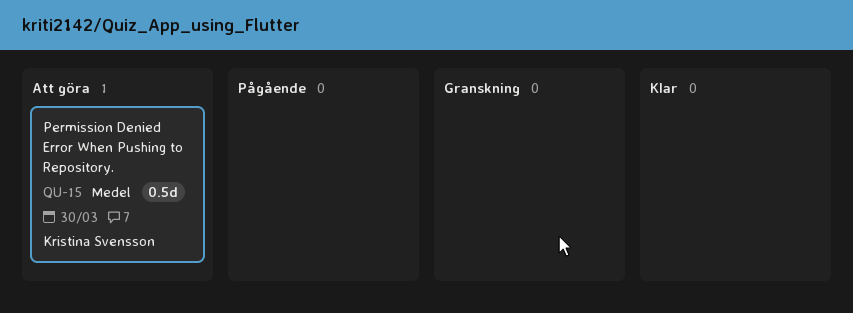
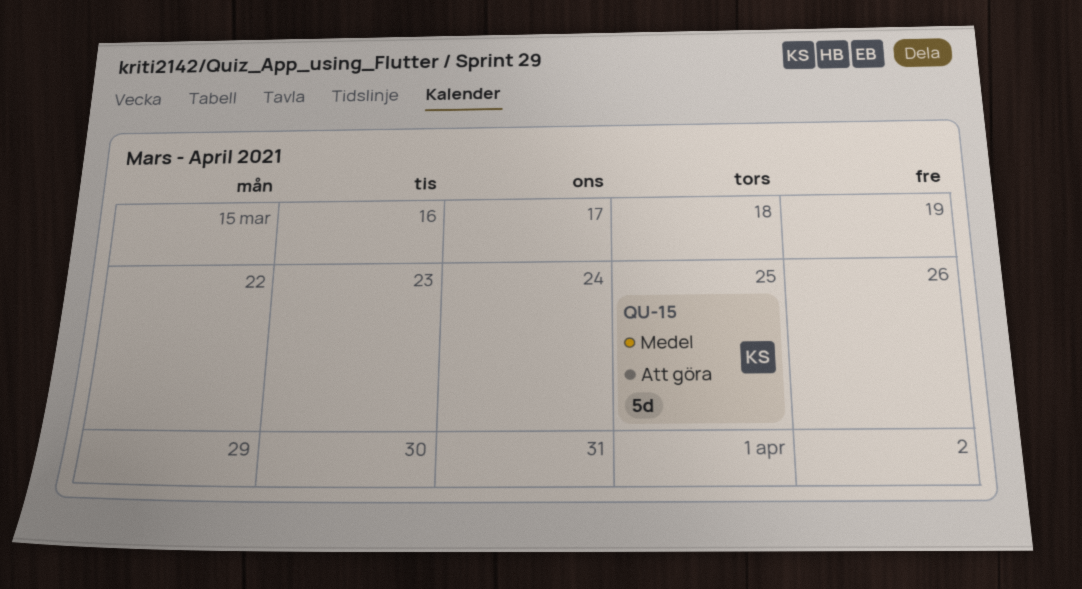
QU-15, estimate: 0.5d -> 5d
QU-15, due: Mar 30 -> Mar 25

